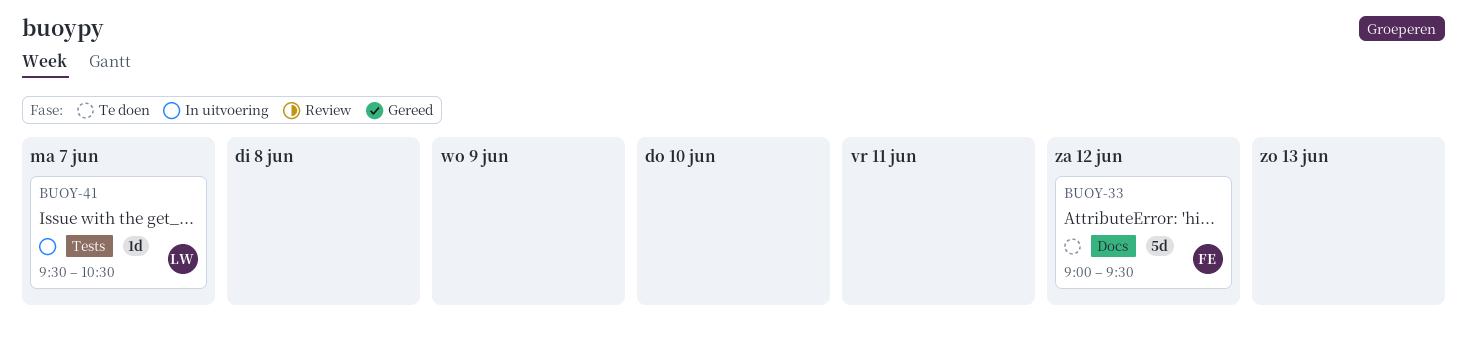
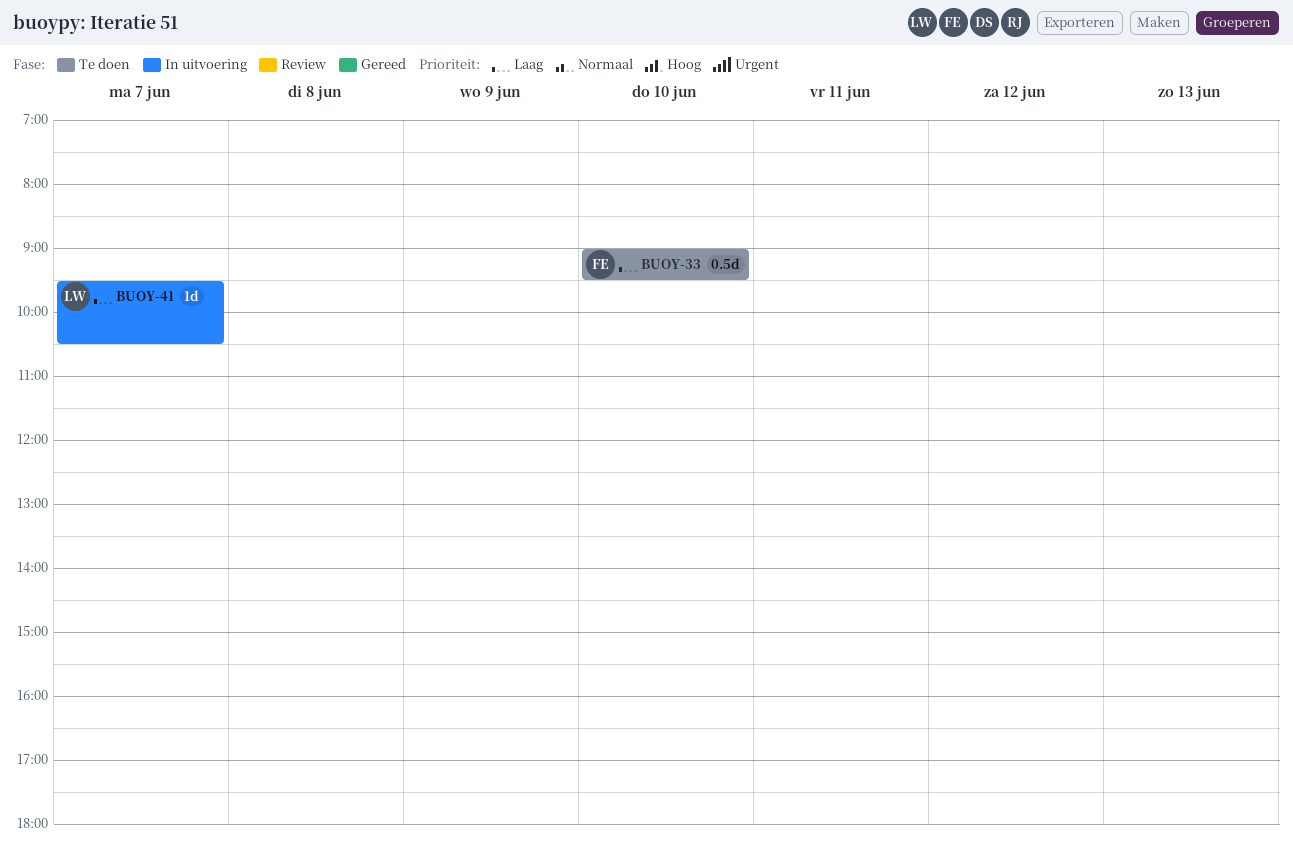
BUOY-33, estimate: 5d -> 0.5d
BUOY-33, day: Jun 12 -> Jun 10

